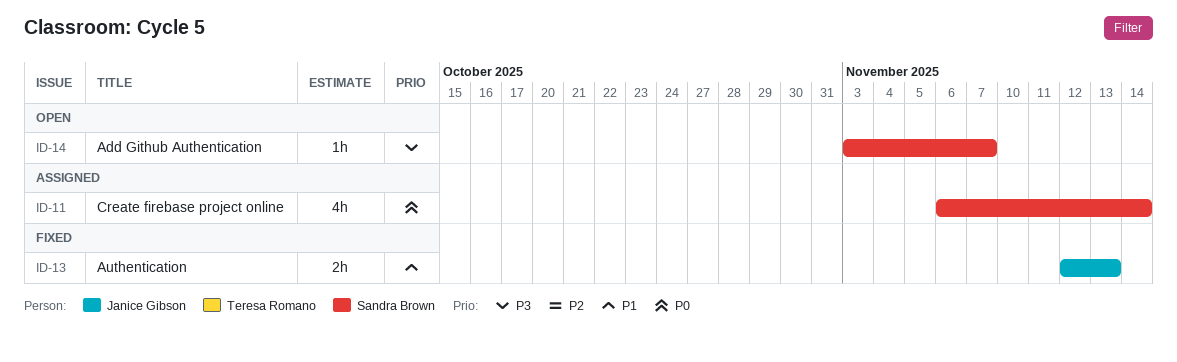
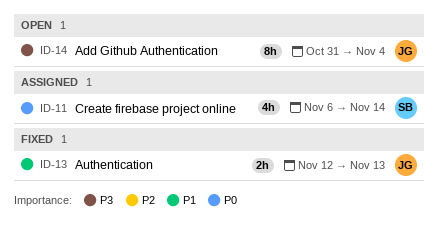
ID-14, owner: Sandra Brown -> Janice Gibson
ID-14, estimate: 1h -> 8h
ID-14, start: Nov 3 -> Oct 31
ID-14, due: Nov 7 -> Nov 4

